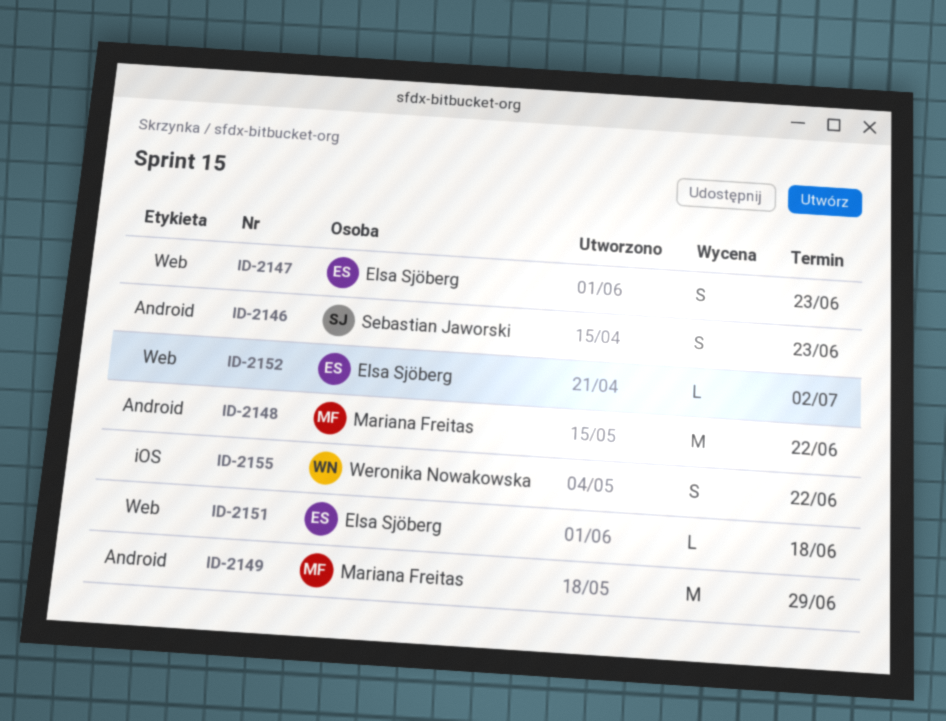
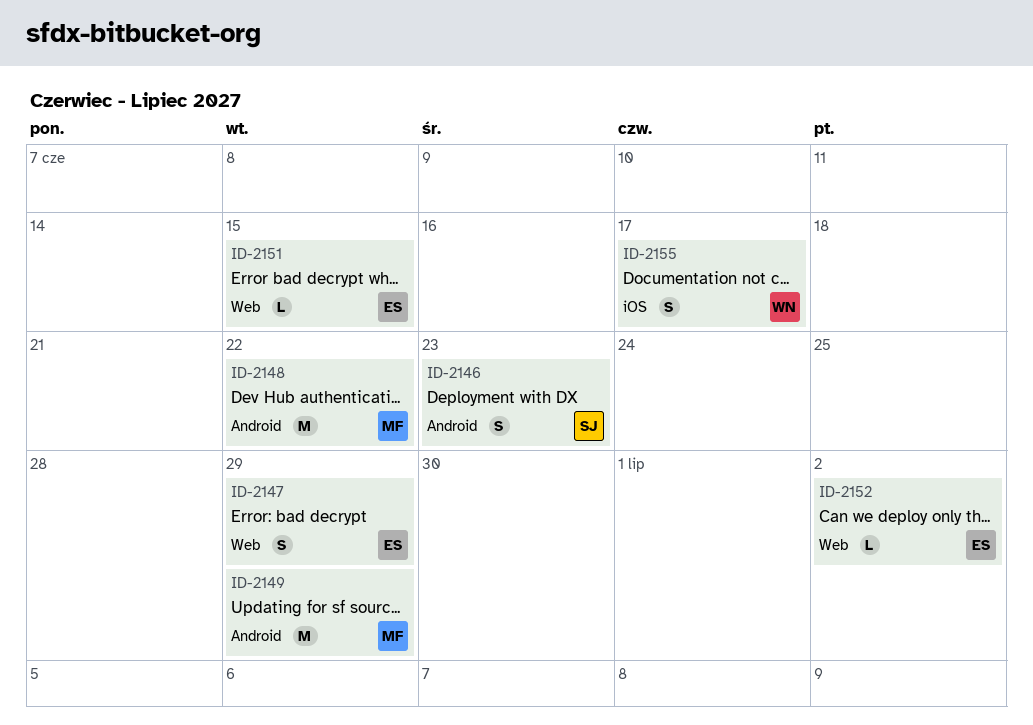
ID-2147, due: Jun 23 -> Jun 29
ID-2151, due: Jun 18 -> Jun 15
ID-2155, due: Jun 22 -> Jun 17

